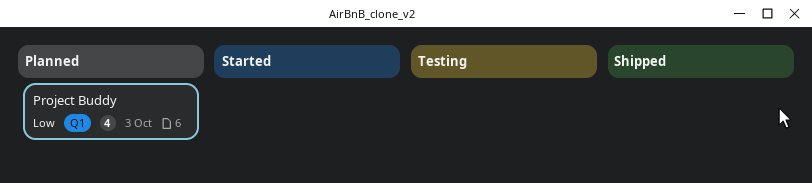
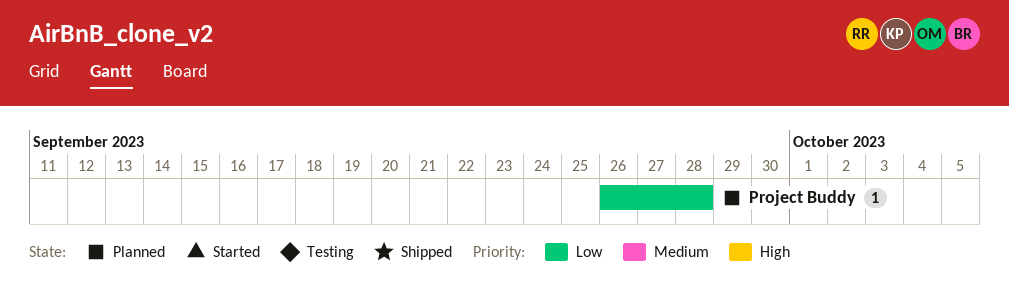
Project Buddy, estimate: 4 -> 1
Project Buddy, due: Oct 3 -> Sep 28

